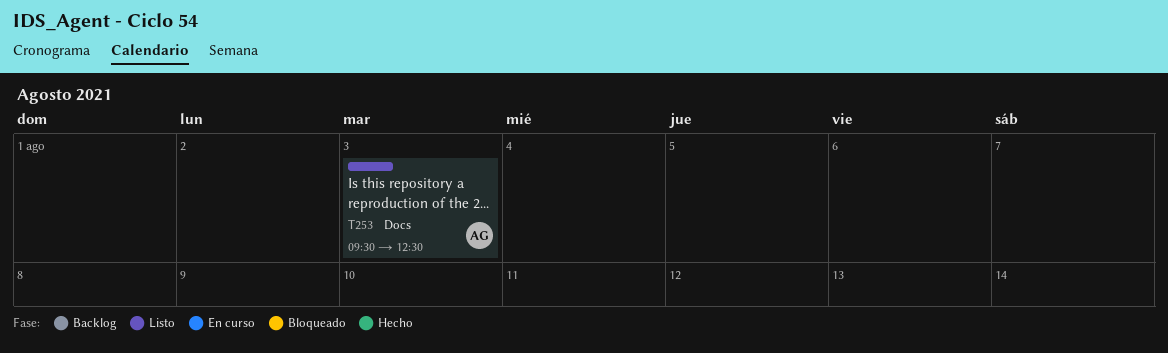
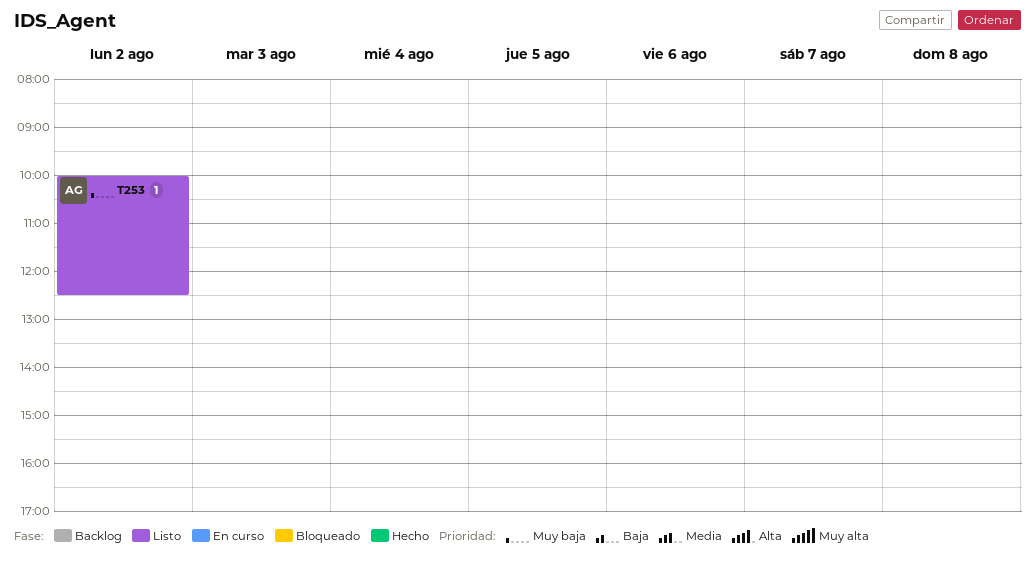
T253, day: Aug 3 -> Aug 2
T253, begins: 09:30 -> 10:00

